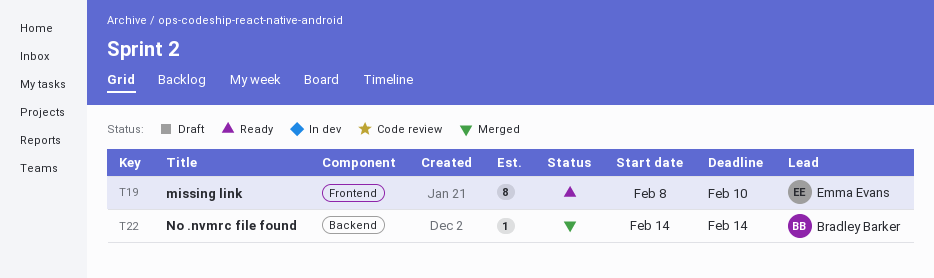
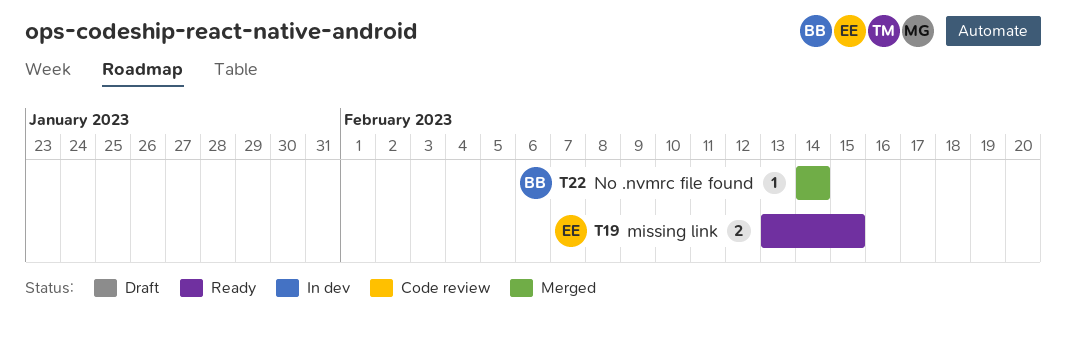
T19, estimate: 8 -> 2
T19, start: Feb 8 -> Feb 13
T19, due: Feb 10 -> Feb 15

